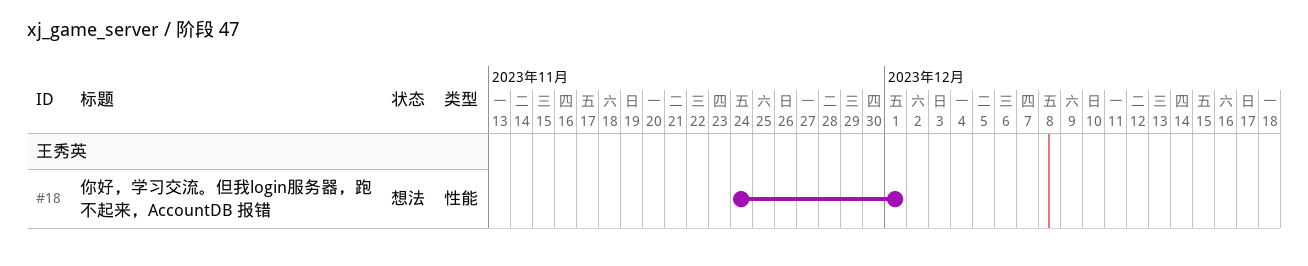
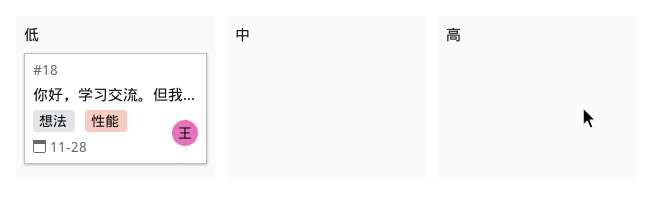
#18, due: Dec 1 -> Nov 28

